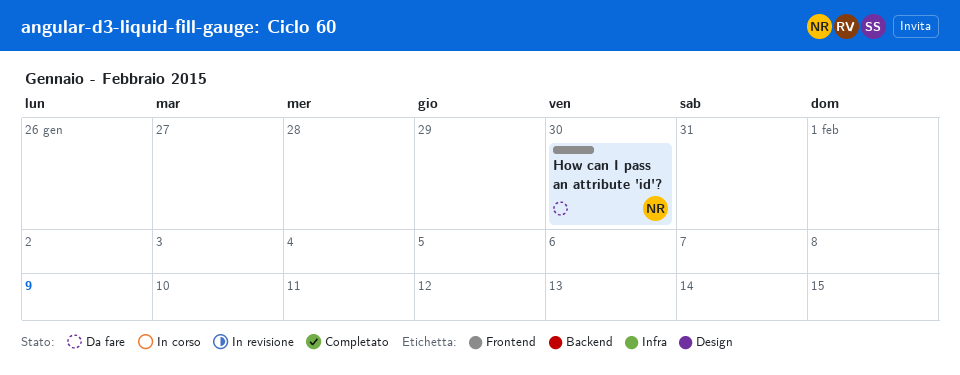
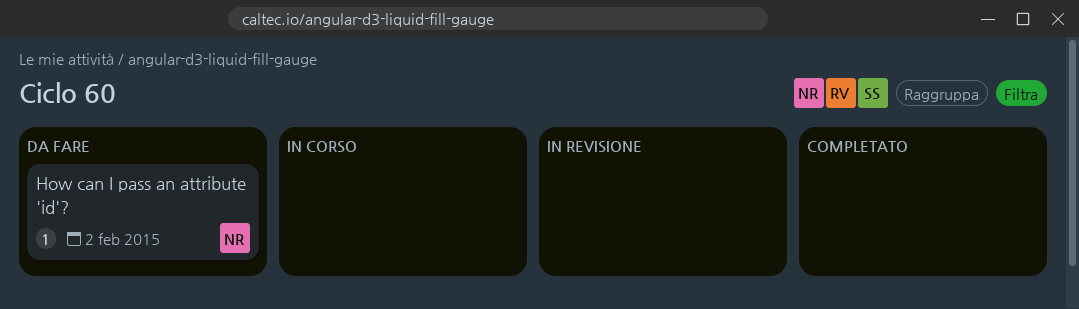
How can I pass an attribute 'id'?, due: Jan 30 -> Feb 2

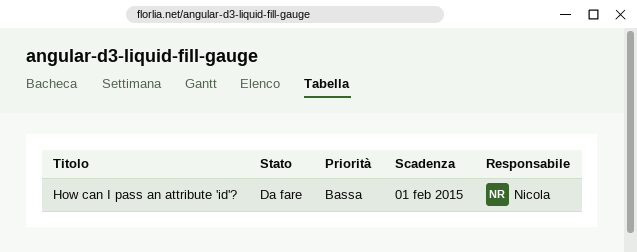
How can I pass an attribute 'id'?, due: Feb 2 -> Feb 1

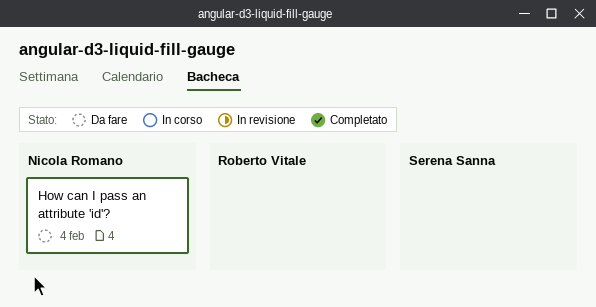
How can I pass an attribute 'id'?, due: Feb 1 -> Feb 4

